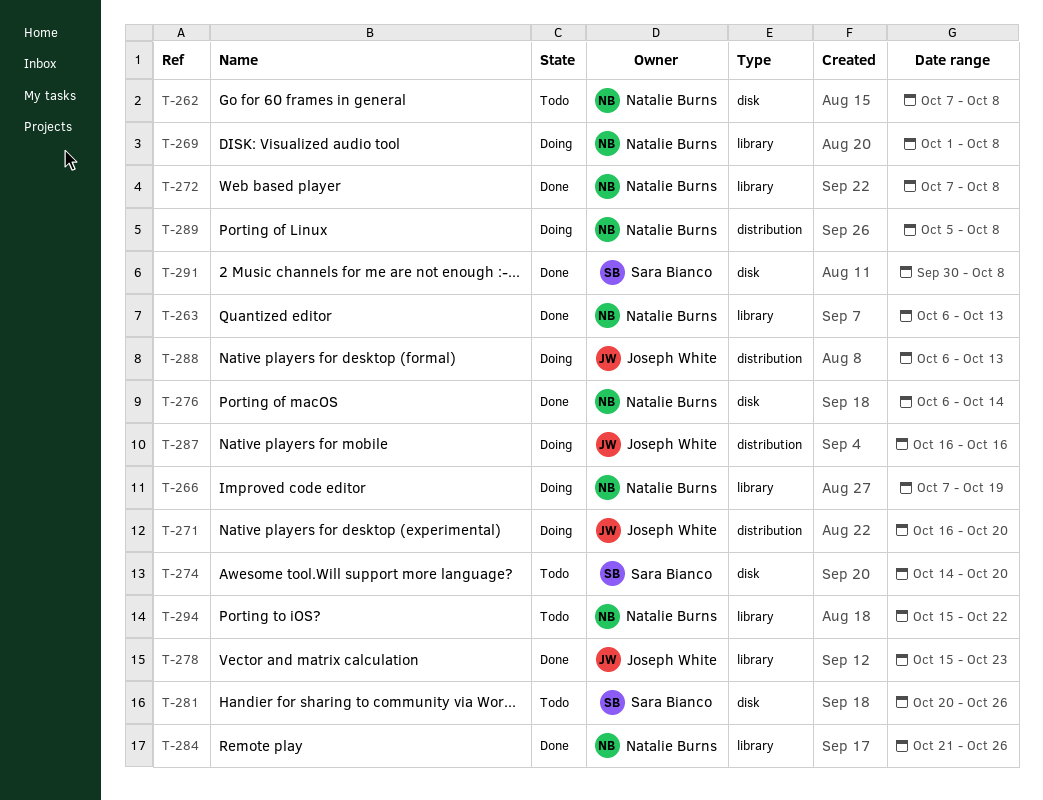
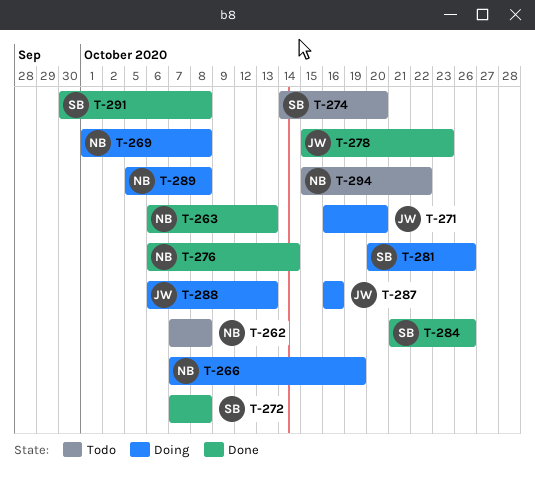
T-272, owner: Natalie Burns -> Sara Bianco
T-281, status: Todo -> Doing
T-284, owner: Natalie Burns -> Sara Bianco

